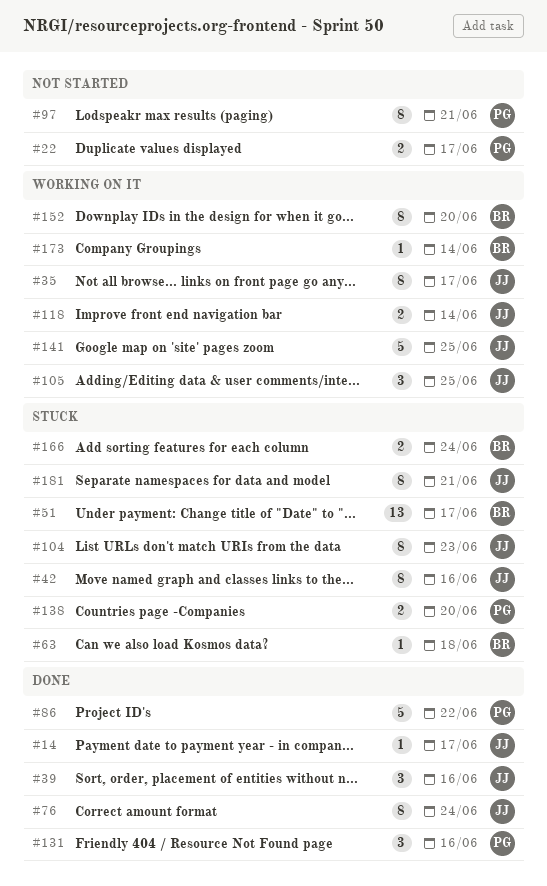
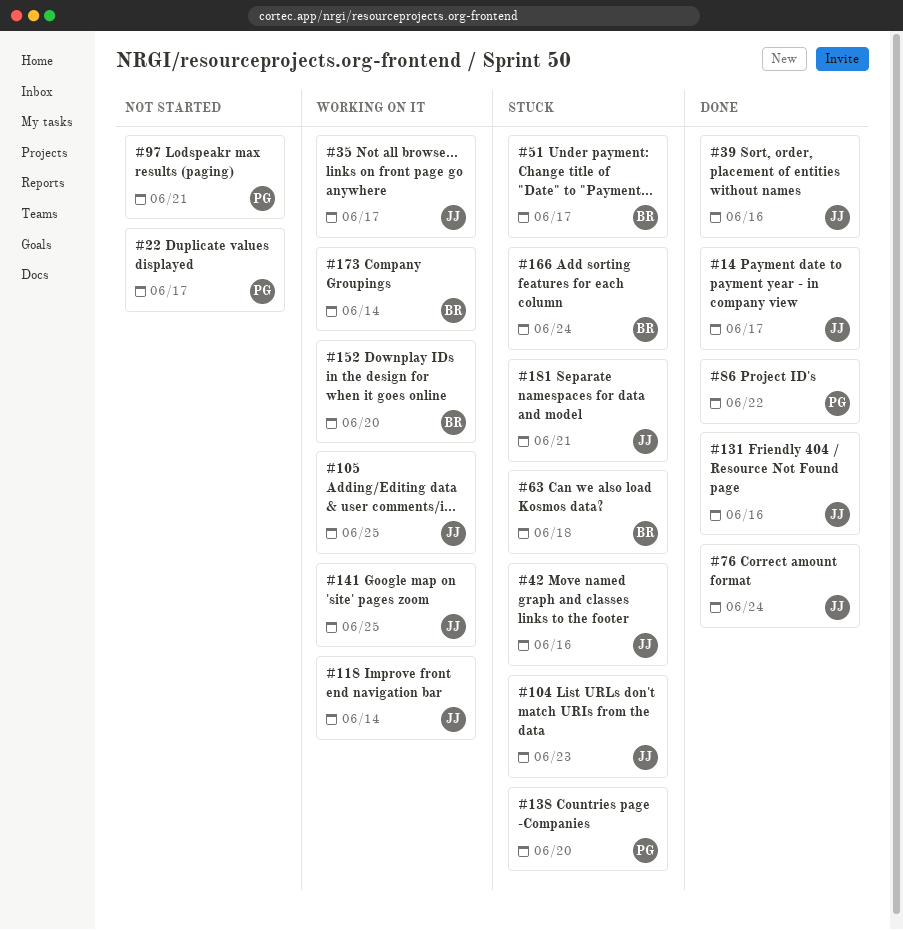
#131, owner: PG -> JJ

